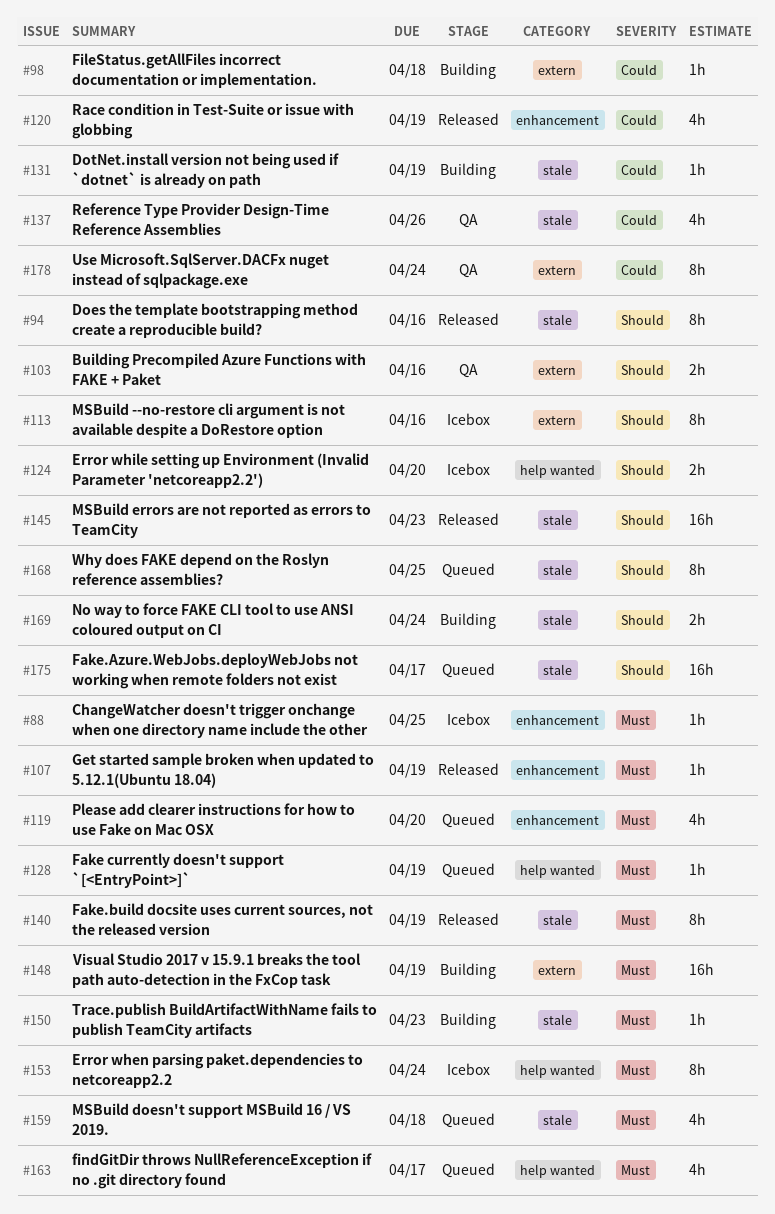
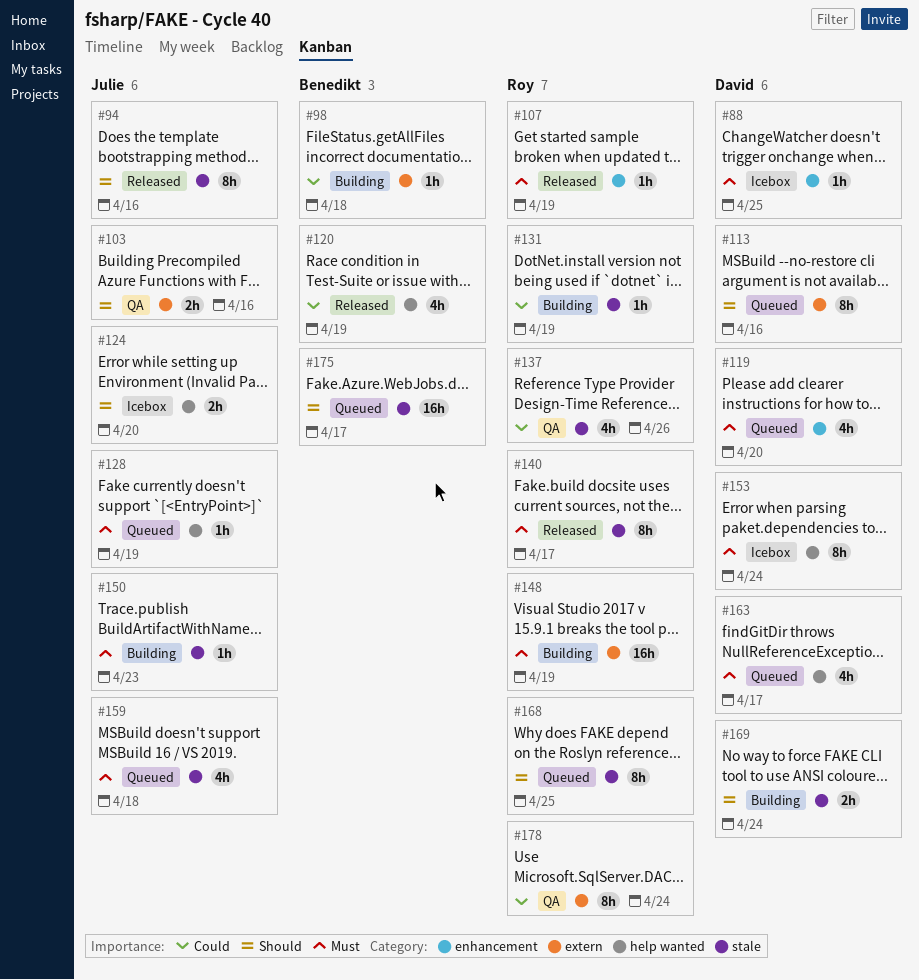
#113, status: Icebox -> Queued
#120, label: enhancement -> help wanted
#140, due: Apr 19 -> Apr 17
#145: present -> none

